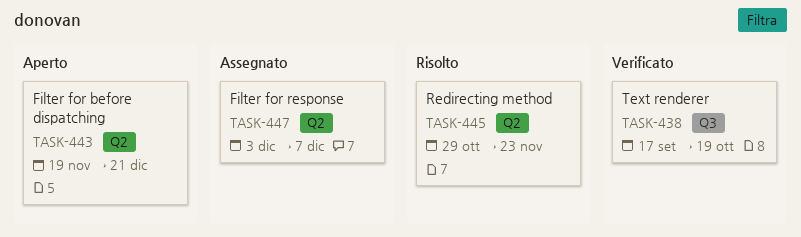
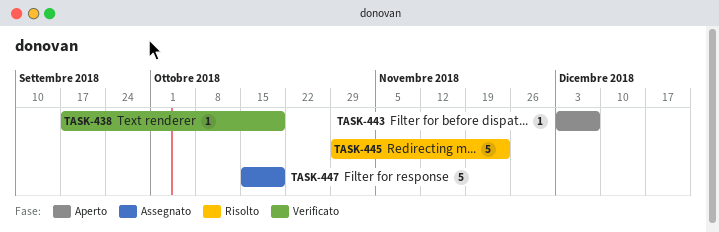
TASK-443, start: Nov 19 -> Dec 3
TASK-443, due: Dec 21 -> Dec 7
TASK-447, start: Dec 3 -> Oct 15
TASK-447, due: Dec 7 -> Oct 19

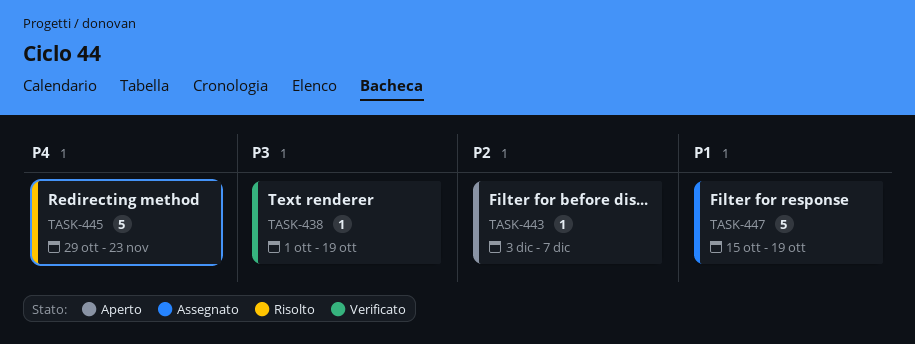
TASK-438, start: Sep 17 -> Oct 1

